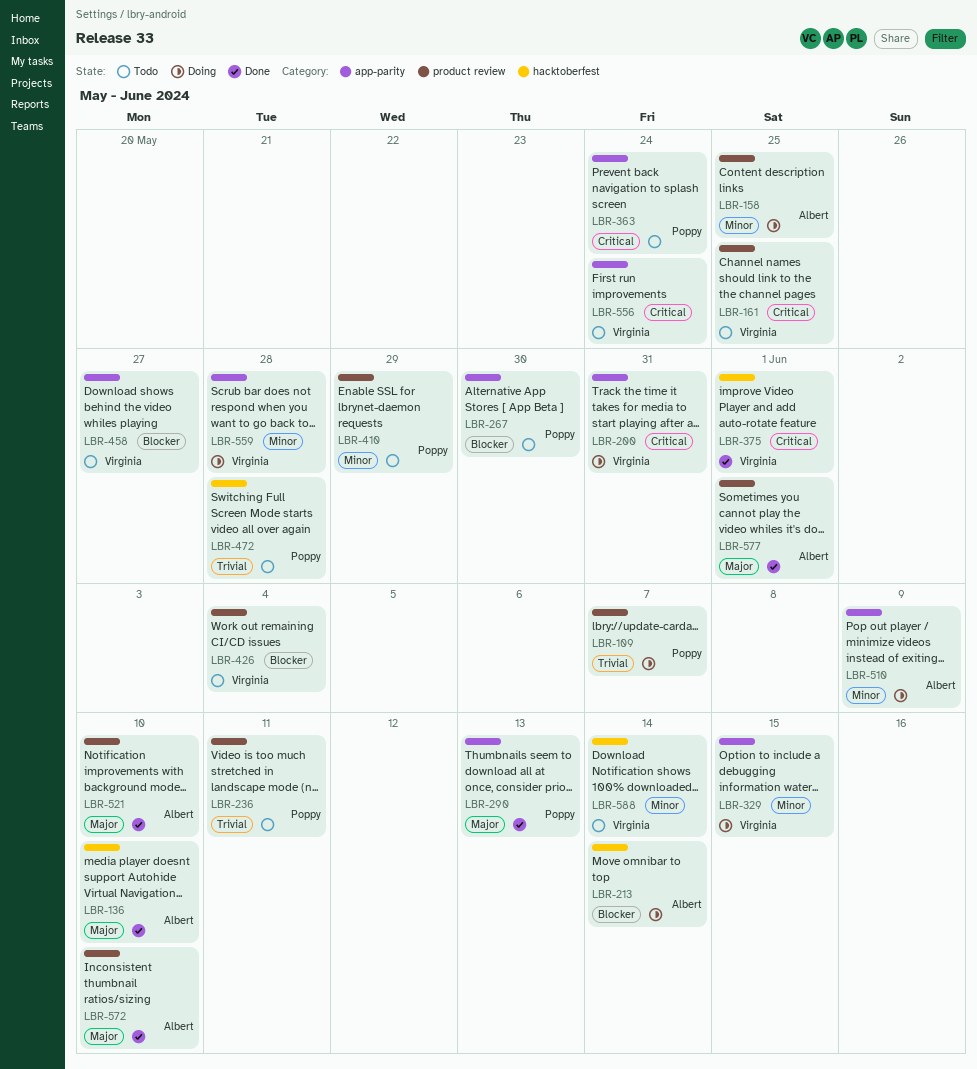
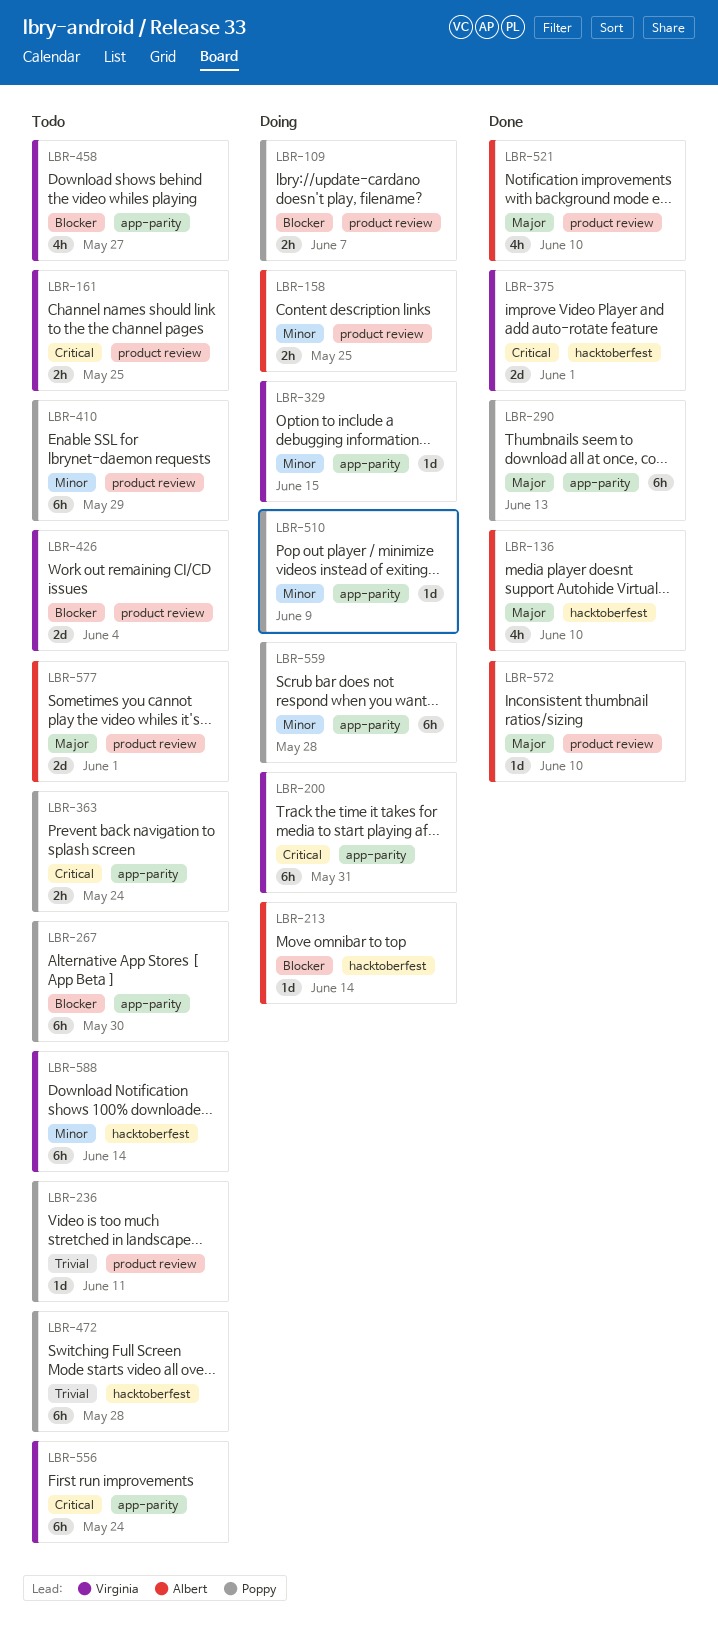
LBR-109, priority: Trivial -> Blocker
LBR-510, owner: Albert -> Poppy
LBR-559, owner: Virginia -> Poppy
LBR-577, status: Done -> Todo

